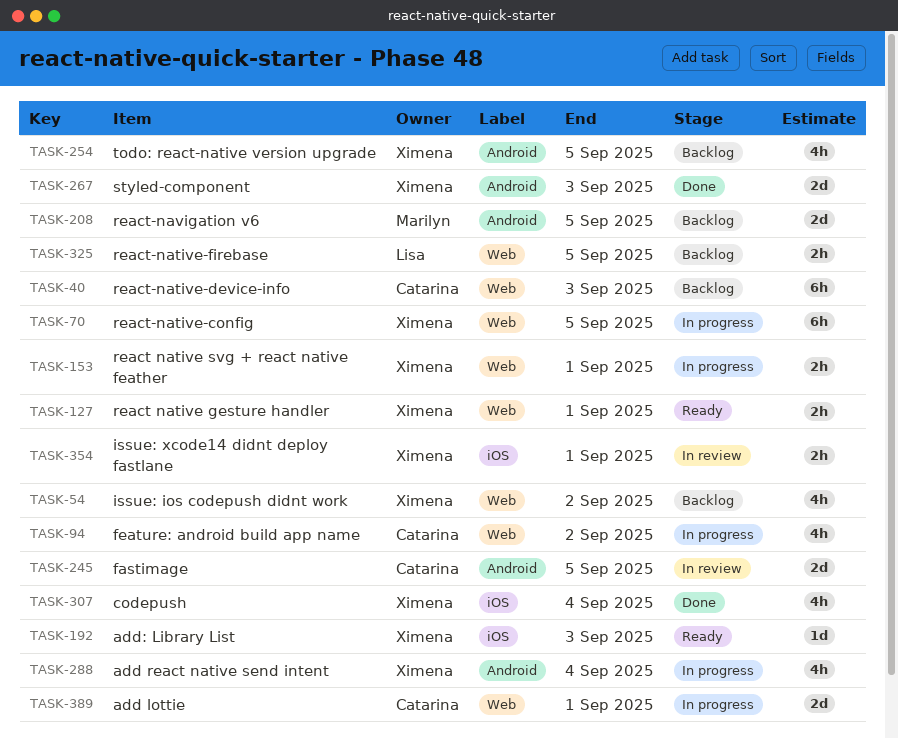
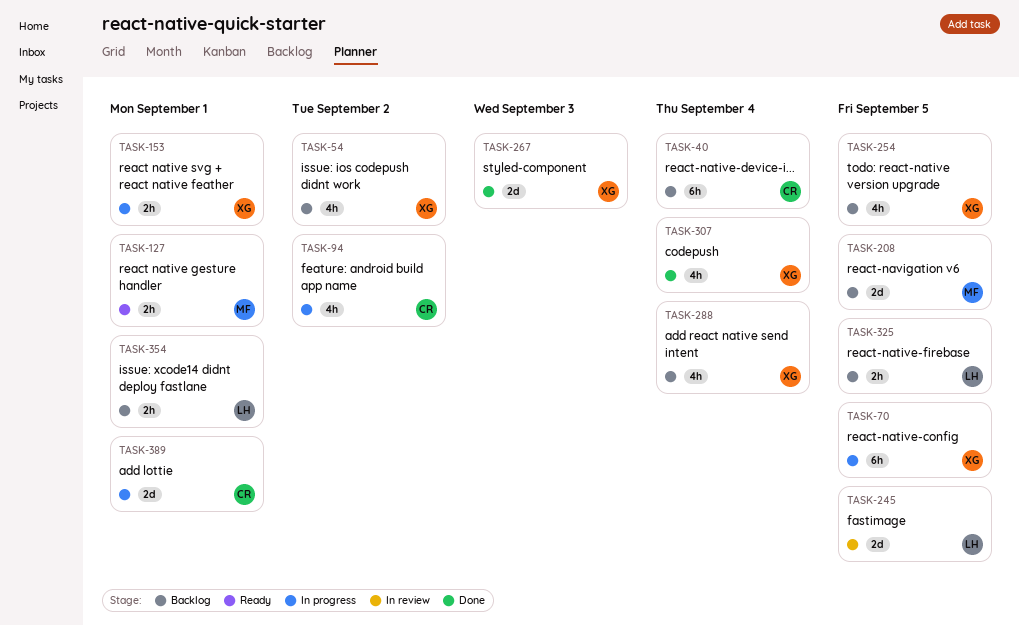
TASK-40, due: Sep 3 -> Sep 4
TASK-127, owner: Ximena -> Marilyn
TASK-192: present -> none
TASK-245, owner: Catarina -> Lisa
TASK-288, status: In progress -> Backlog
TASK-354, status: In review -> Backlog
TASK-354, owner: Ximena -> Lisa

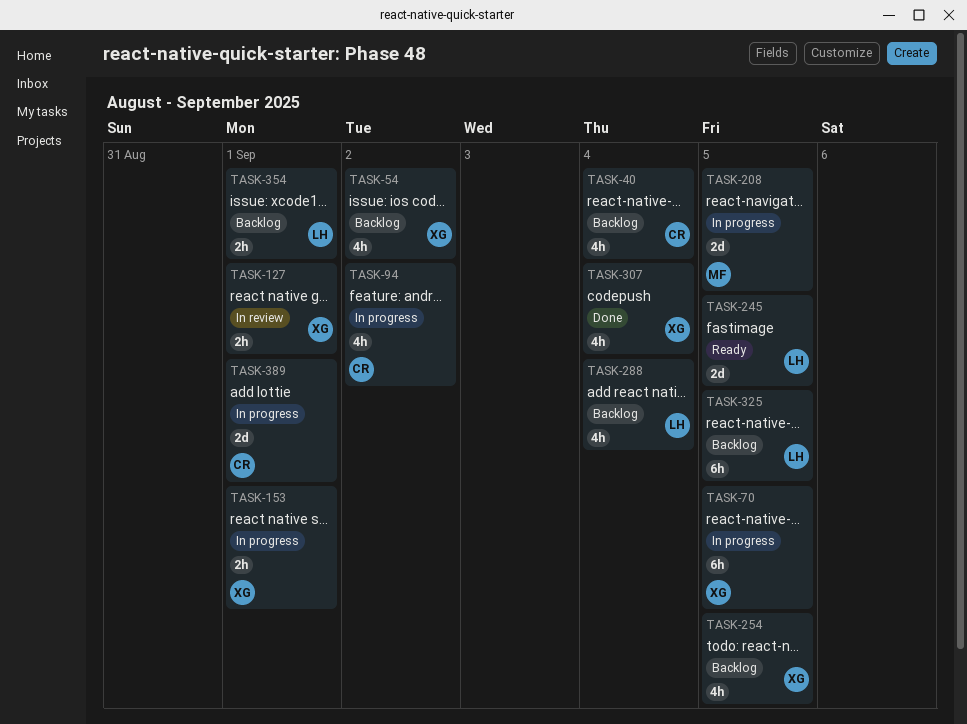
TASK-40, estimate: 6h -> 4h
TASK-127, status: Ready -> In review
TASK-127, owner: MF -> XG
TASK-208, status: Backlog -> In progress
TASK-245, status: In review -> Ready
TASK-267: present -> none
TASK-288, owner: XG -> LH
TASK-325, estimate: 2h -> 6h

